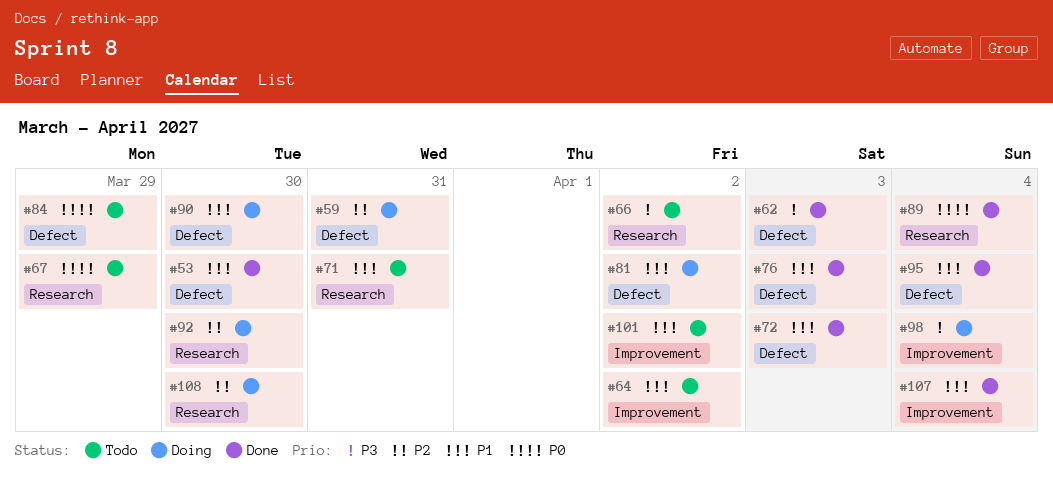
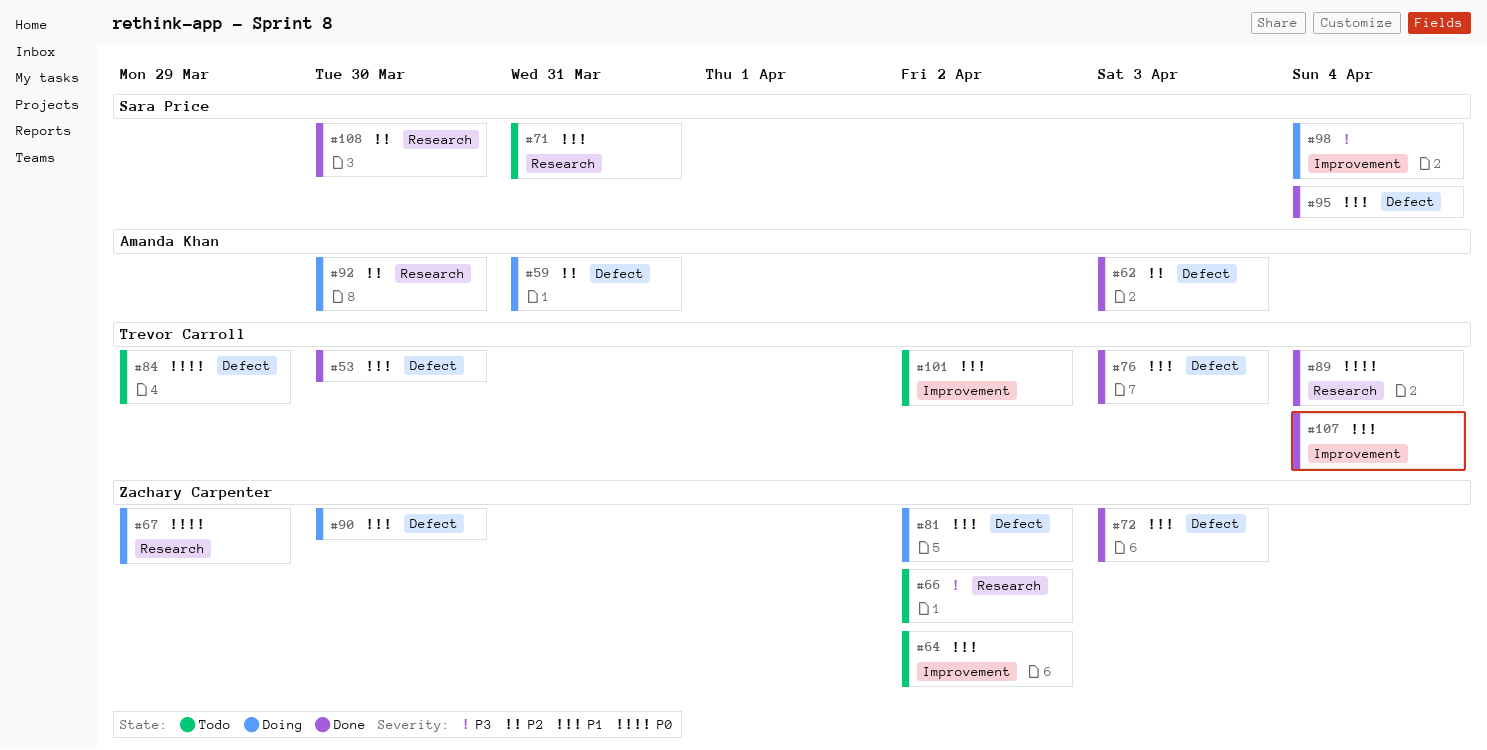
#62, priority: P3 -> P2
#67, status: Todo -> Doing
#108, status: Doing -> Done

